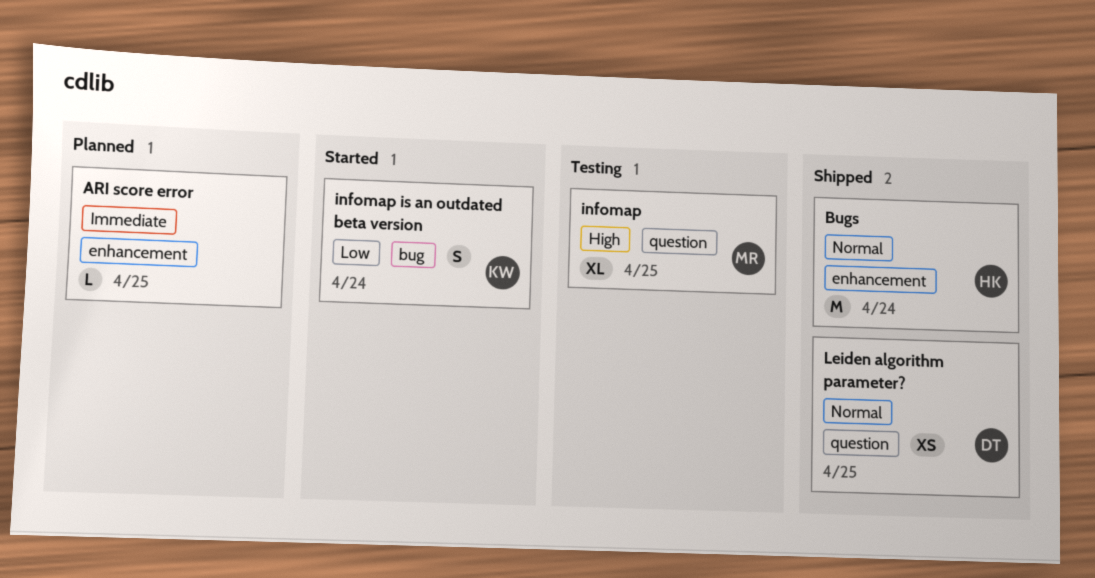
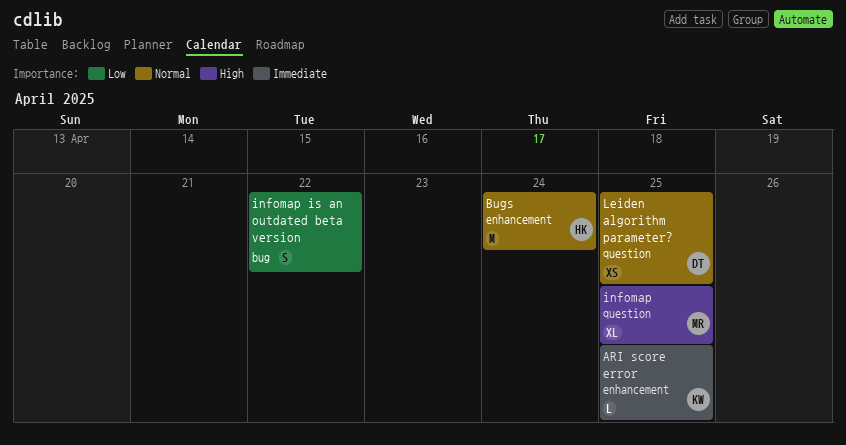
ARI score error, owner: none -> KW
infomap is an outdated beta version, owner: KW -> none
infomap is an outdated beta version, due: Apr 24 -> Apr 22

